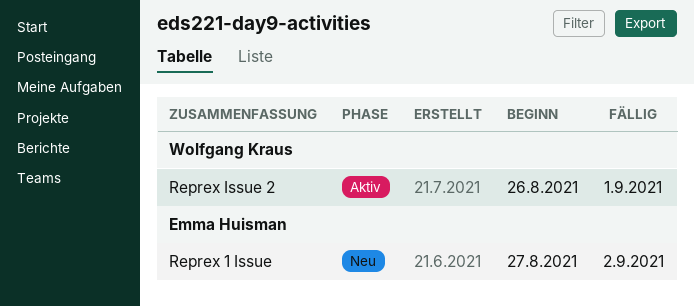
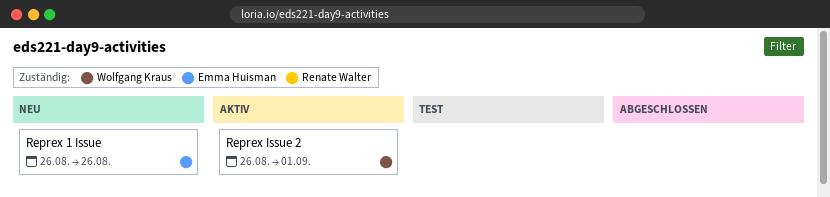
Reprex 1 Issue, start: Aug 27 -> Aug 26
Reprex 1 Issue, due: Sep 2 -> Aug 26

